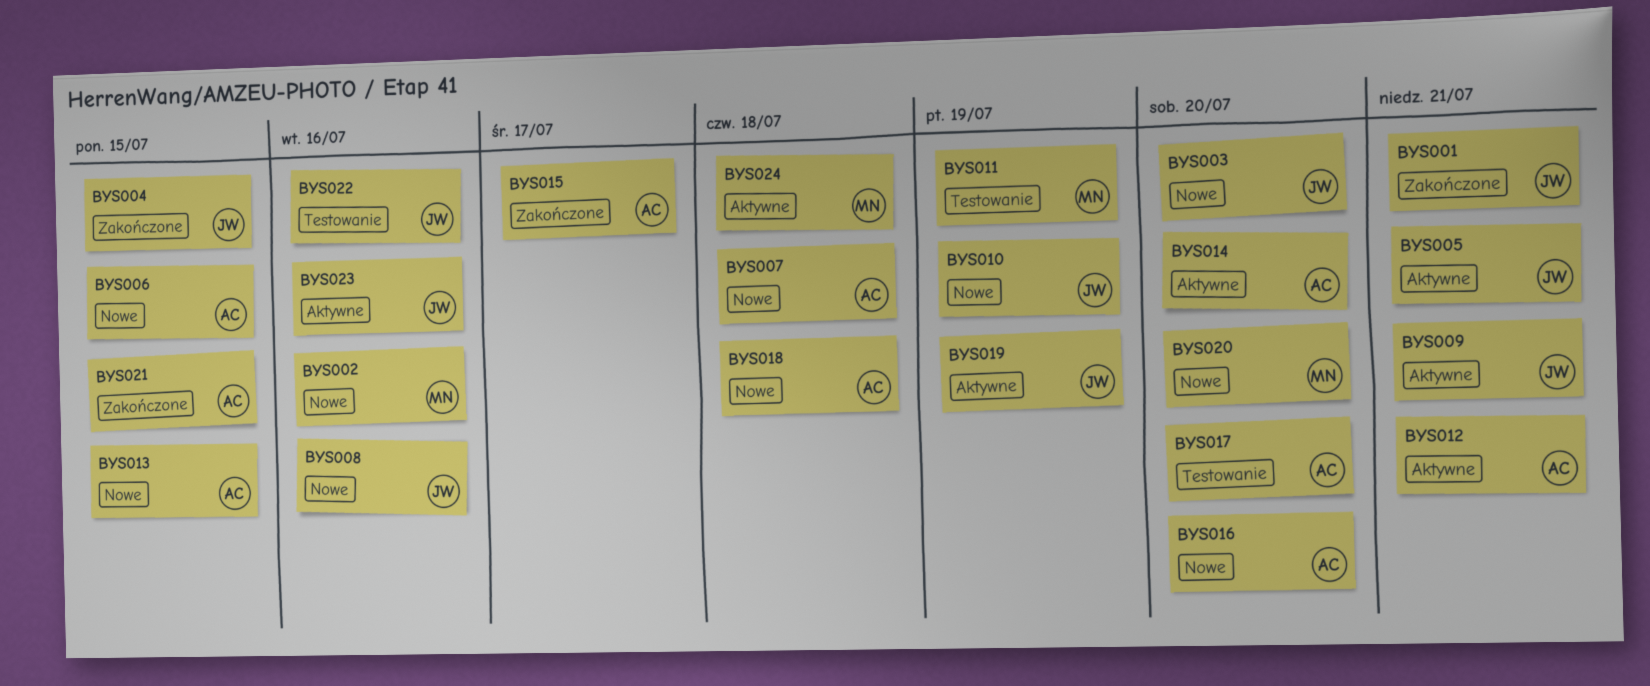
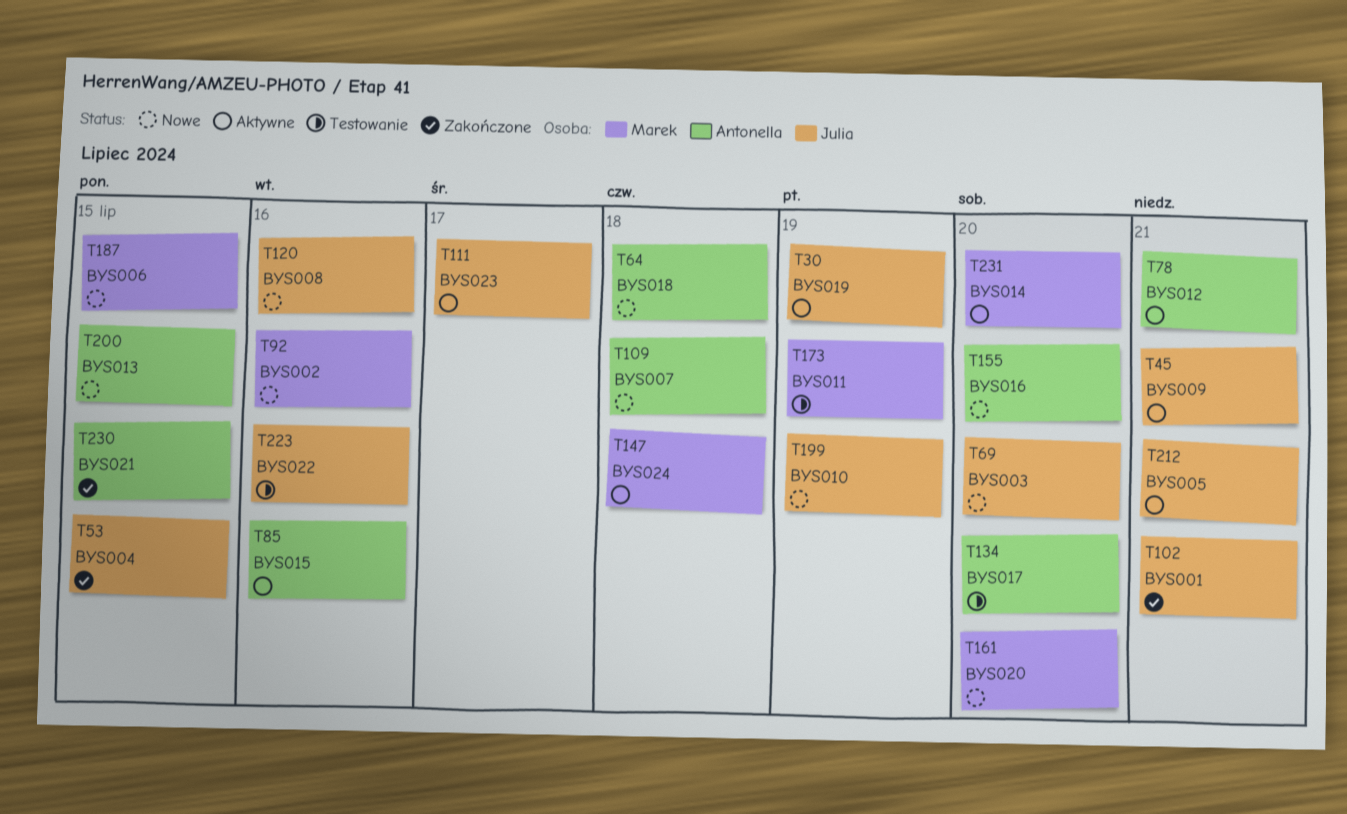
BYS006, owner: Antonella -> Marek
BYS014, owner: Antonella -> Marek
BYS015, status: Zakończone -> Aktywne
BYS015, due: Jul 17 -> Jul 16
BYS023, due: Jul 16 -> Jul 17

